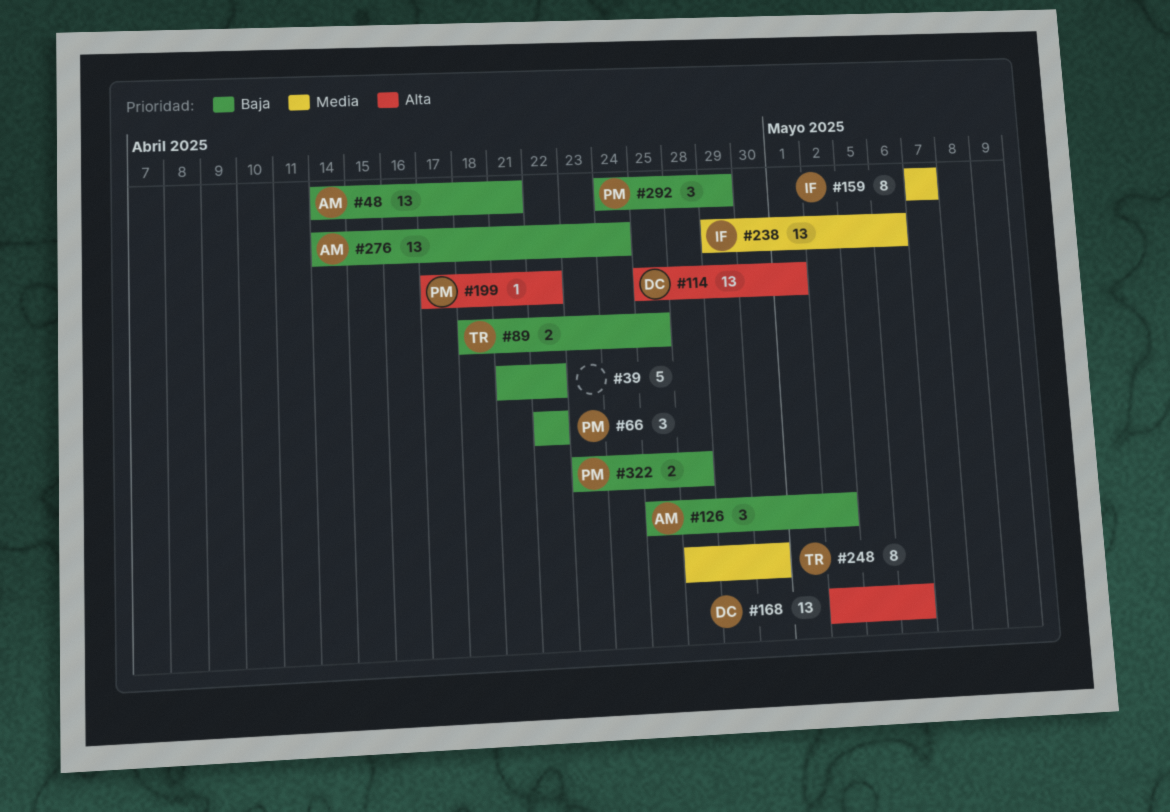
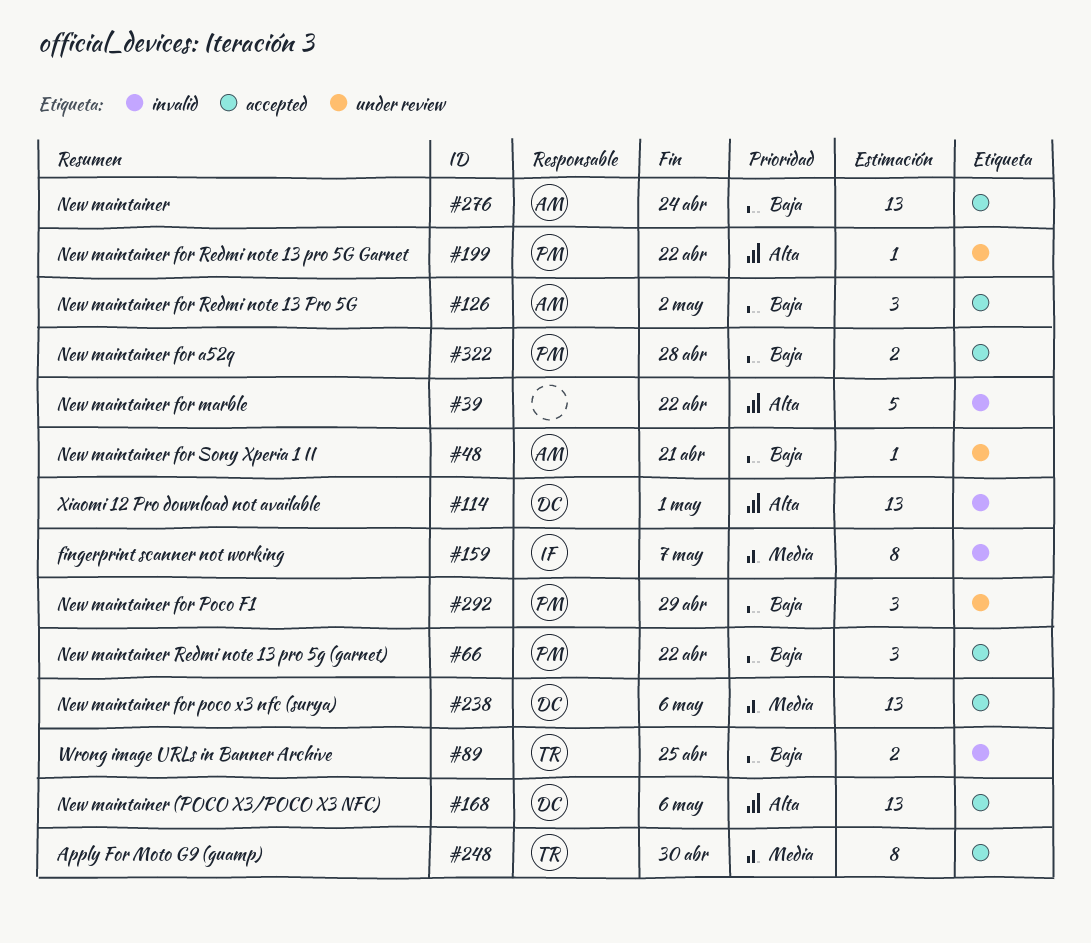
#39, priority: Baja -> Alta
#48, estimate: 13 -> 1
#238, owner: IF -> DC

